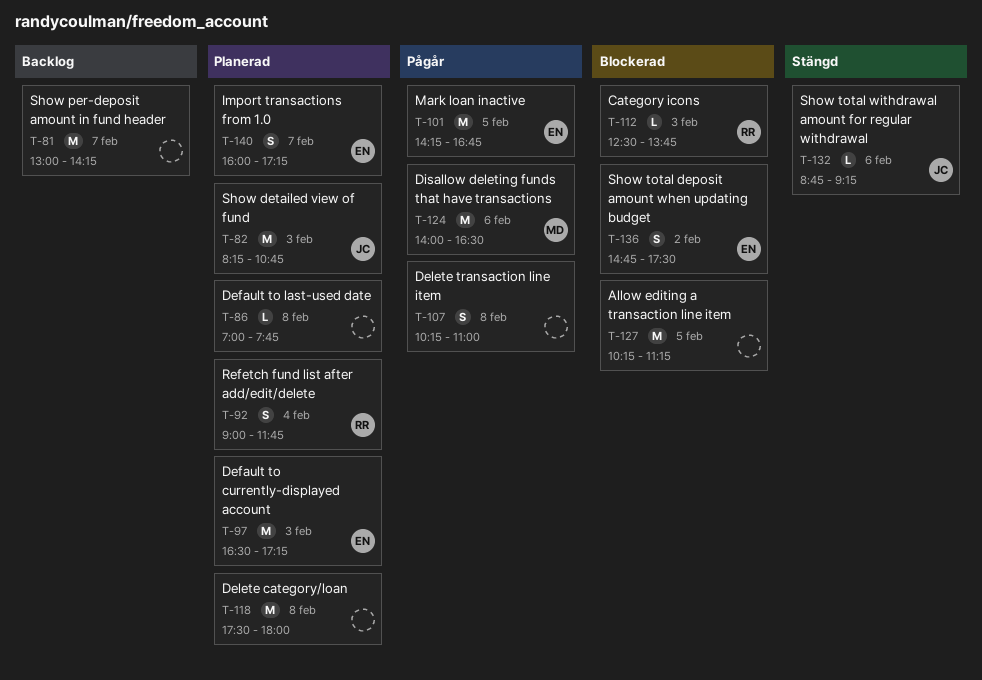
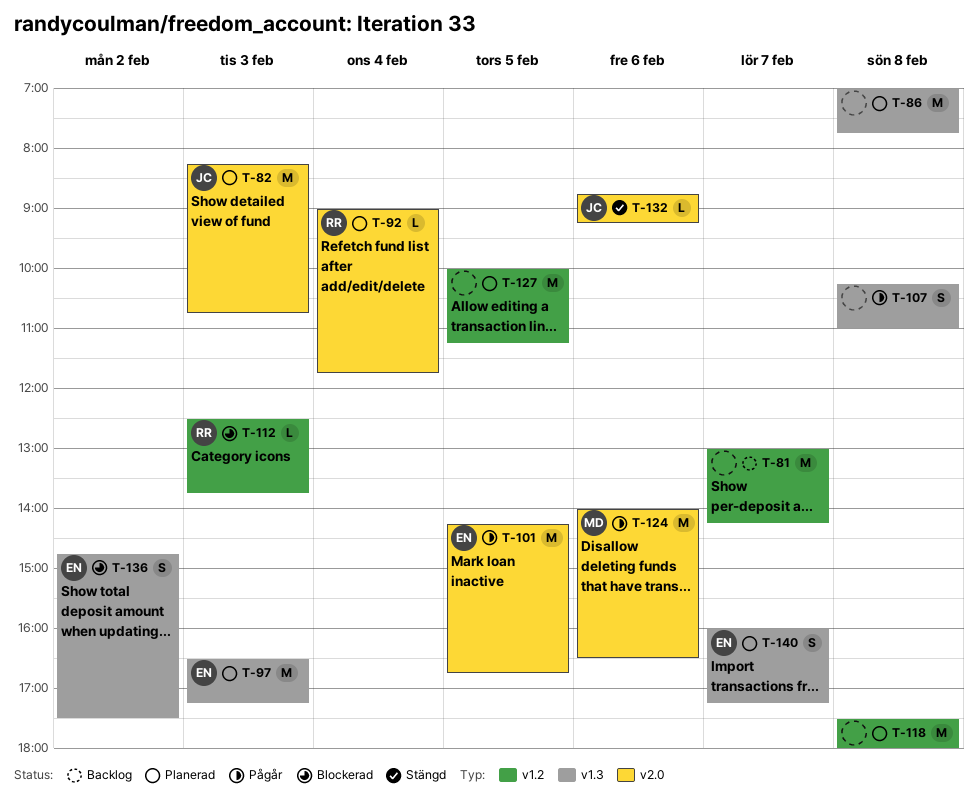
T-86, estimate: L -> M
T-92, estimate: S -> L
T-127, status: Blockerad -> Planerad
T-127, begins: 10:15 -> 10:00

